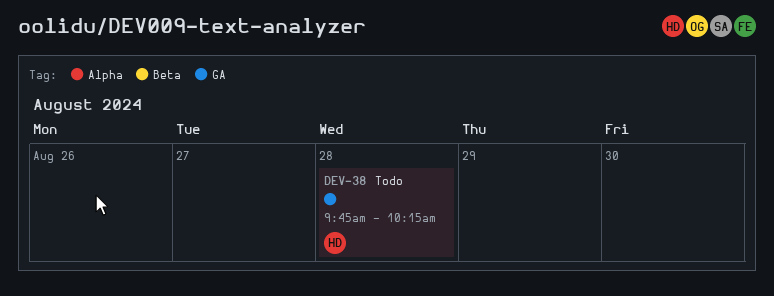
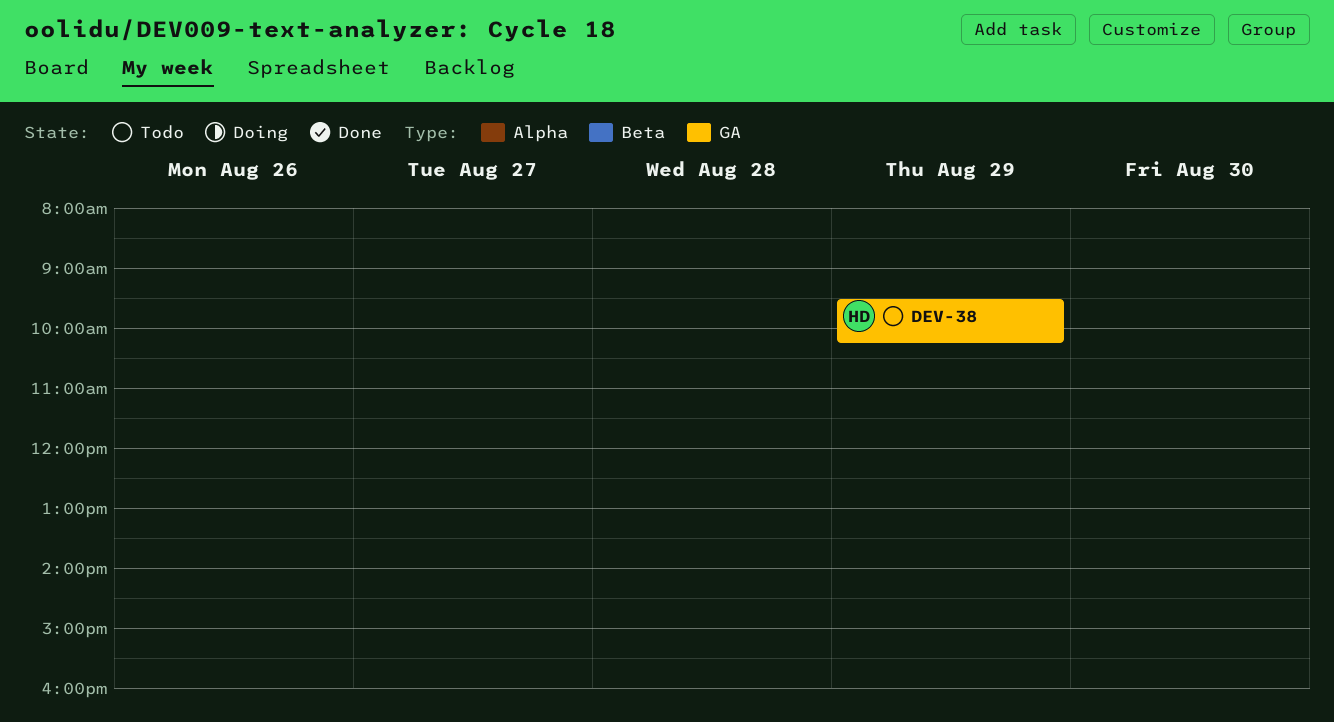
DEV-38, day: Aug 28 -> Aug 29
DEV-38, begins: 09:45 -> 09:30

